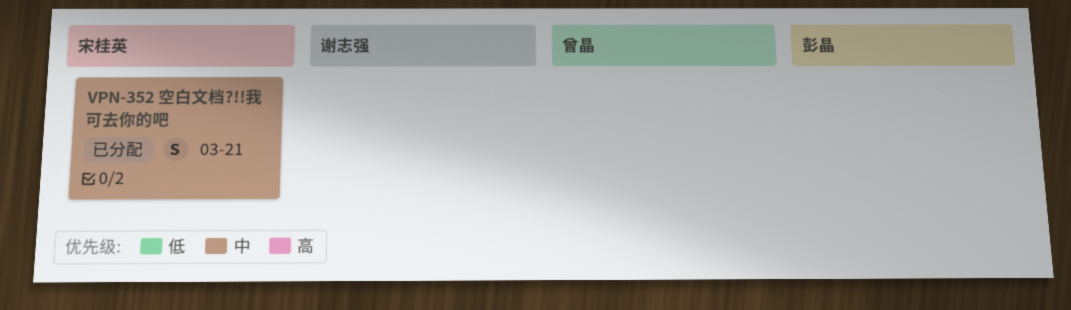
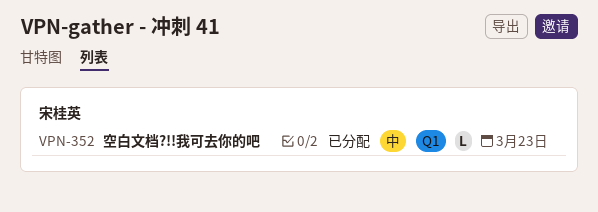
VPN-352, estimate: S -> L
VPN-352, due: Mar 21 -> Mar 23

